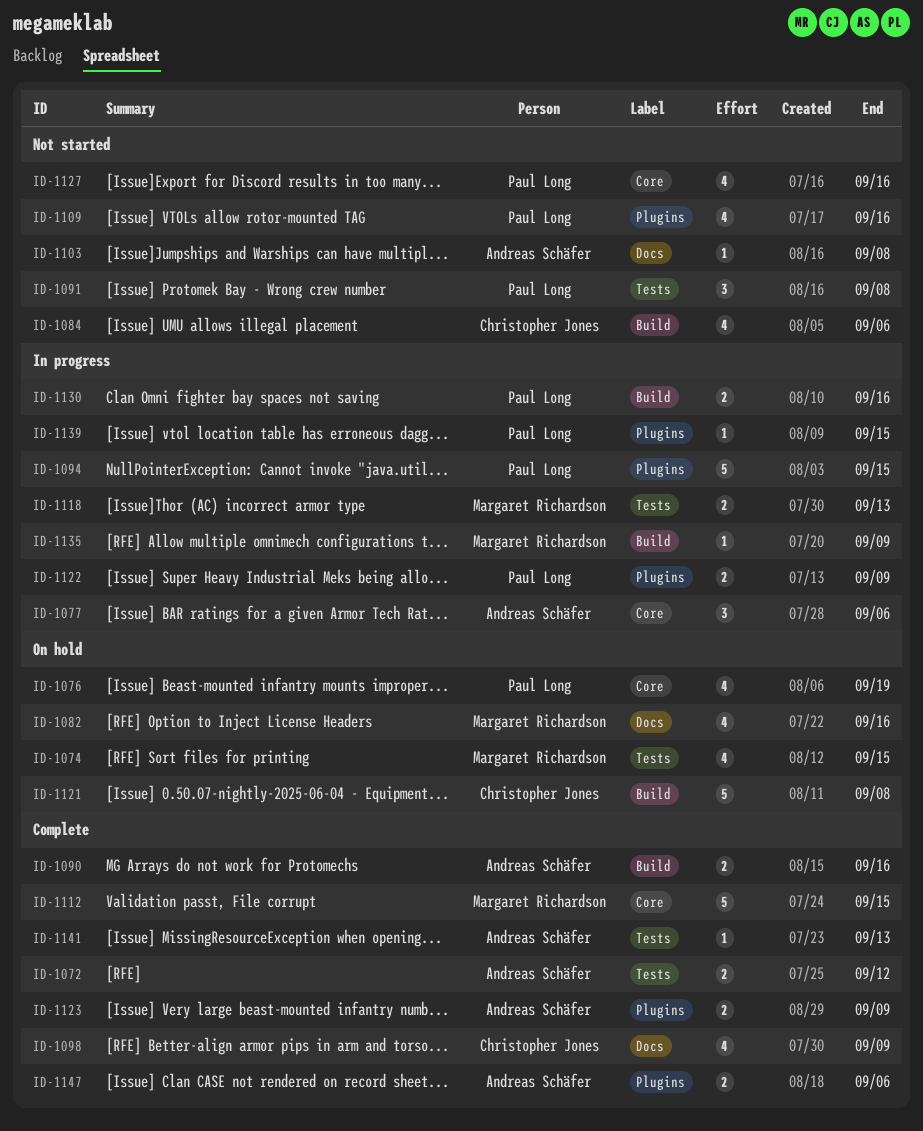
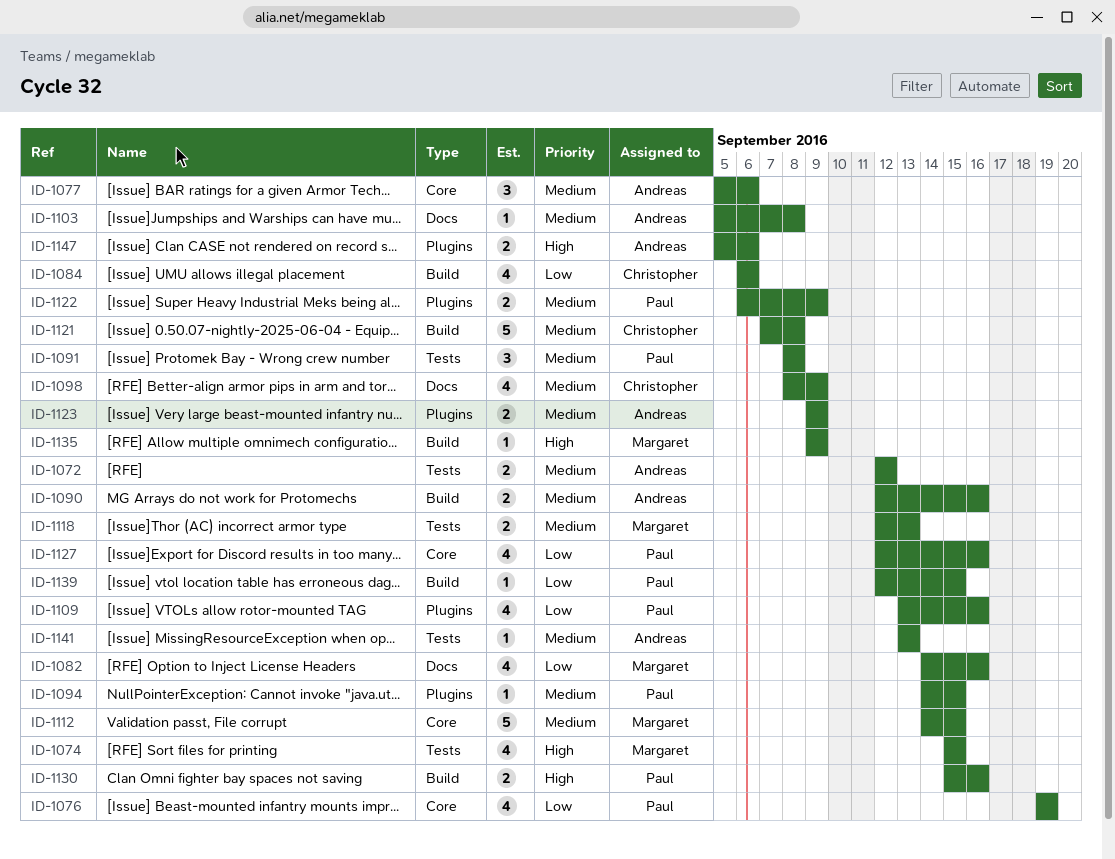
ID-1094, estimate: 5 -> 1
ID-1139, label: Plugins -> Build

